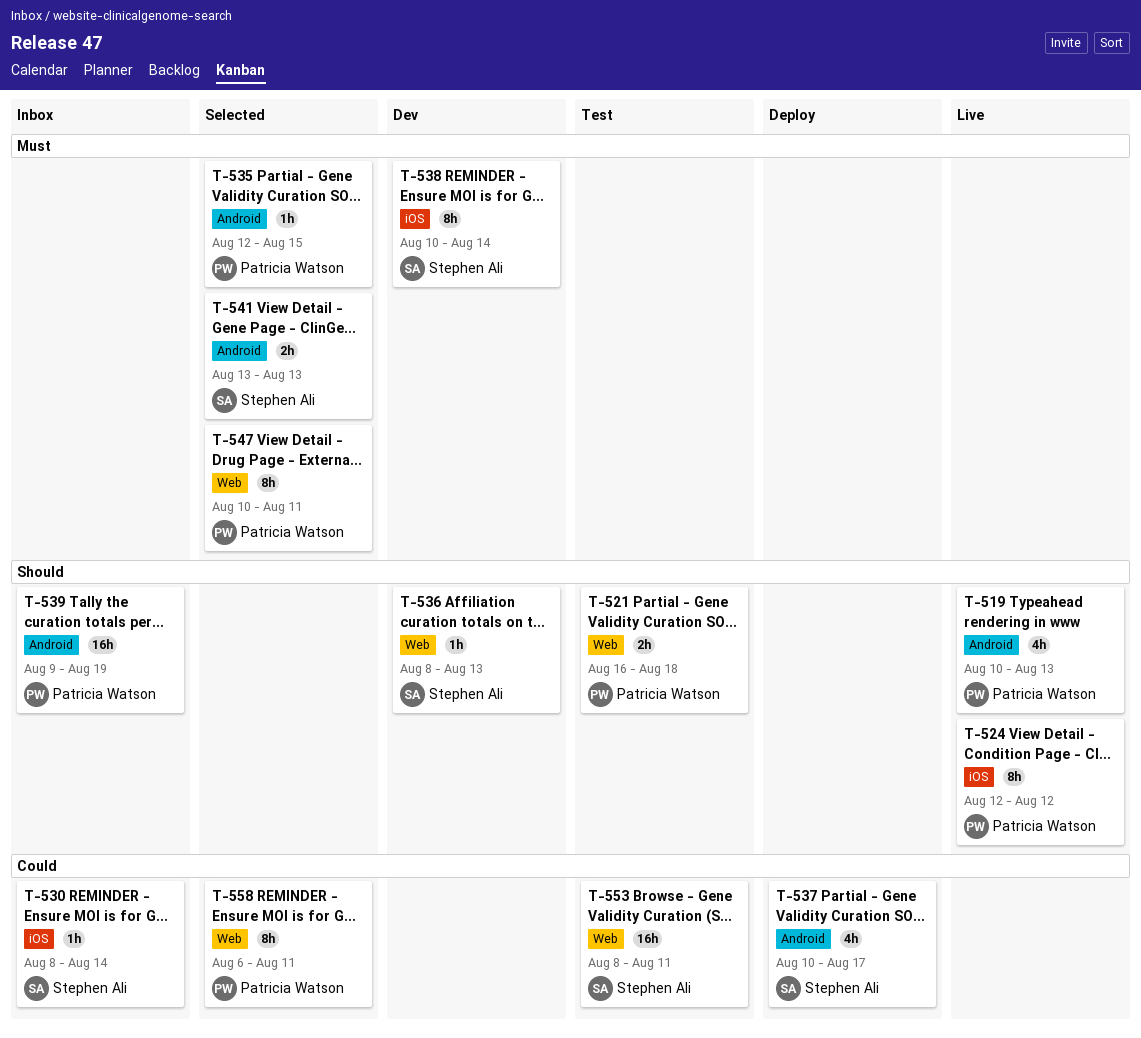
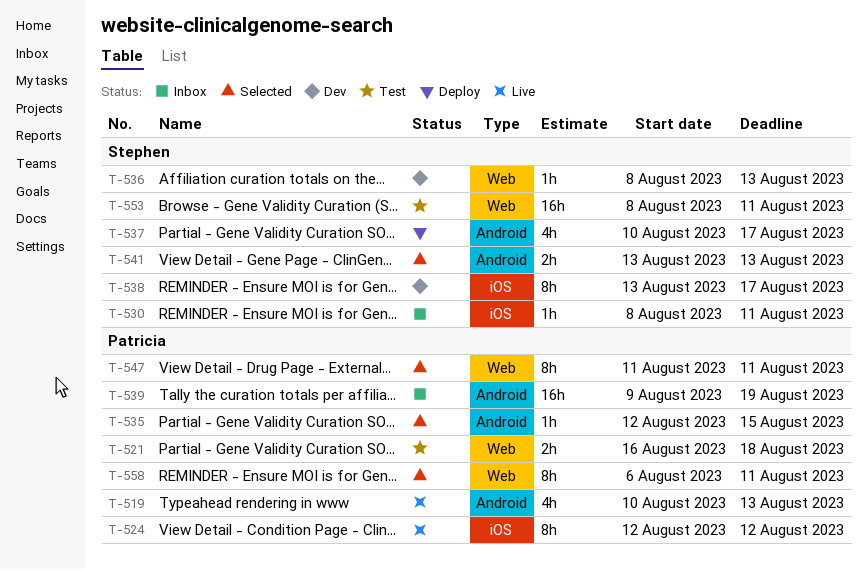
T-530, due: Aug 14 -> Aug 11
T-538, start: Aug 10 -> Aug 13
T-538, due: Aug 14 -> Aug 17
T-547, start: Aug 10 -> Aug 11

